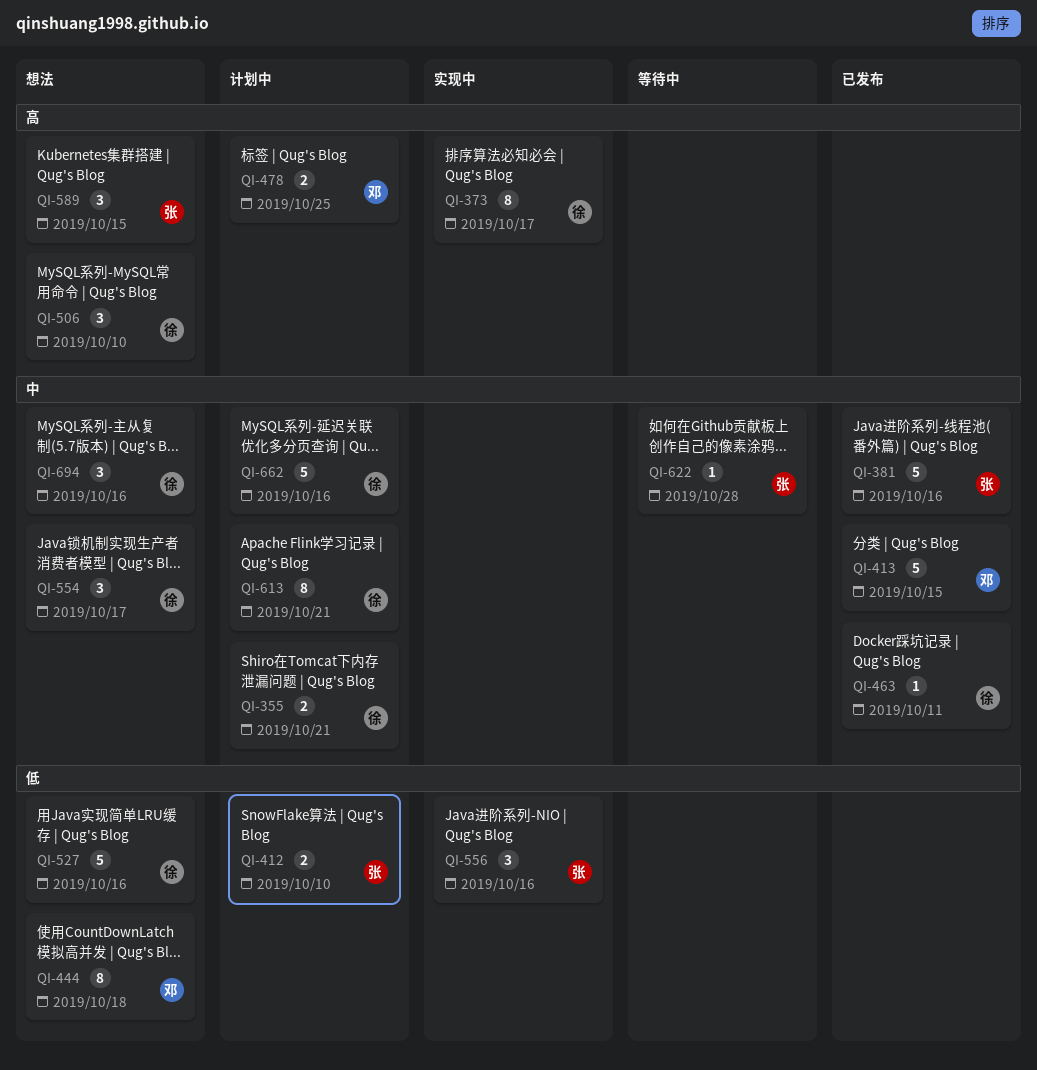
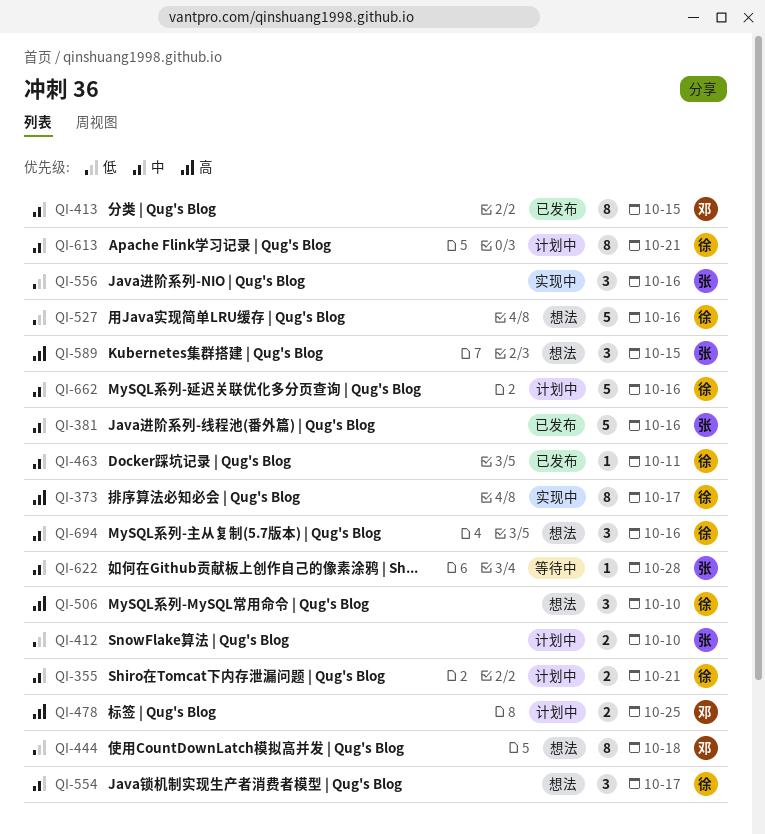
QI-413, estimate: 5 -> 8

